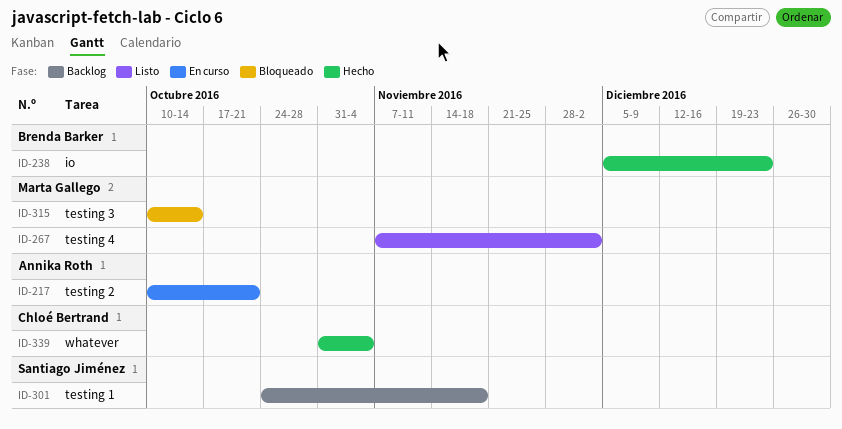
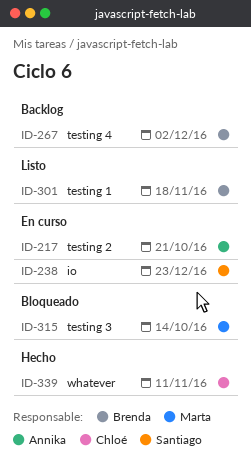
ID-238, status: Hecho -> En curso
ID-238, owner: Brenda Barker -> Santiago Jiménez
ID-267, status: Listo -> Backlog
ID-267, owner: Marta Gallego -> Brenda Barker
ID-301, status: Backlog -> Listo
ID-301, owner: Santiago Jiménez -> Brenda Barker
ID-339, due: Nov 4 -> Nov 11

